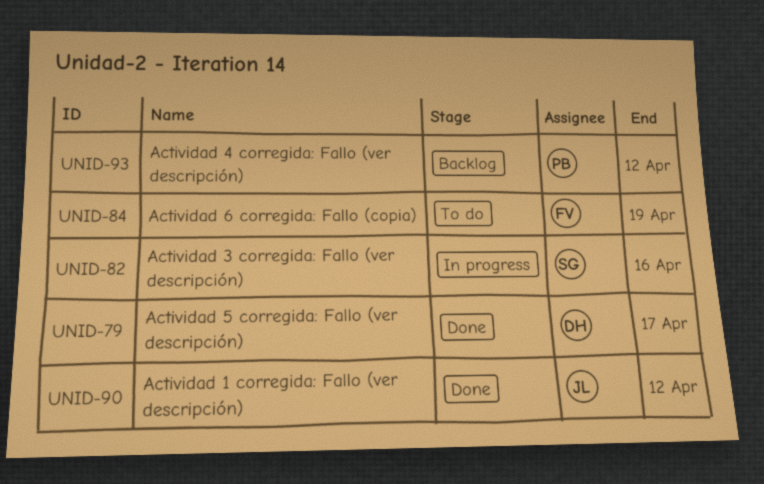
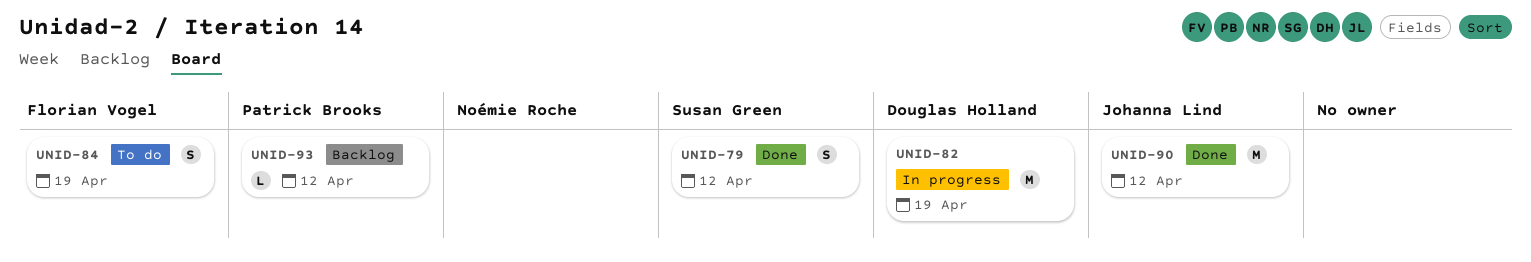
UNID-79, owner: Douglas Holland -> Susan Green
UNID-79, due: Apr 17 -> Apr 12
UNID-82, owner: Susan Green -> Douglas Holland
UNID-82, due: Apr 16 -> Apr 19

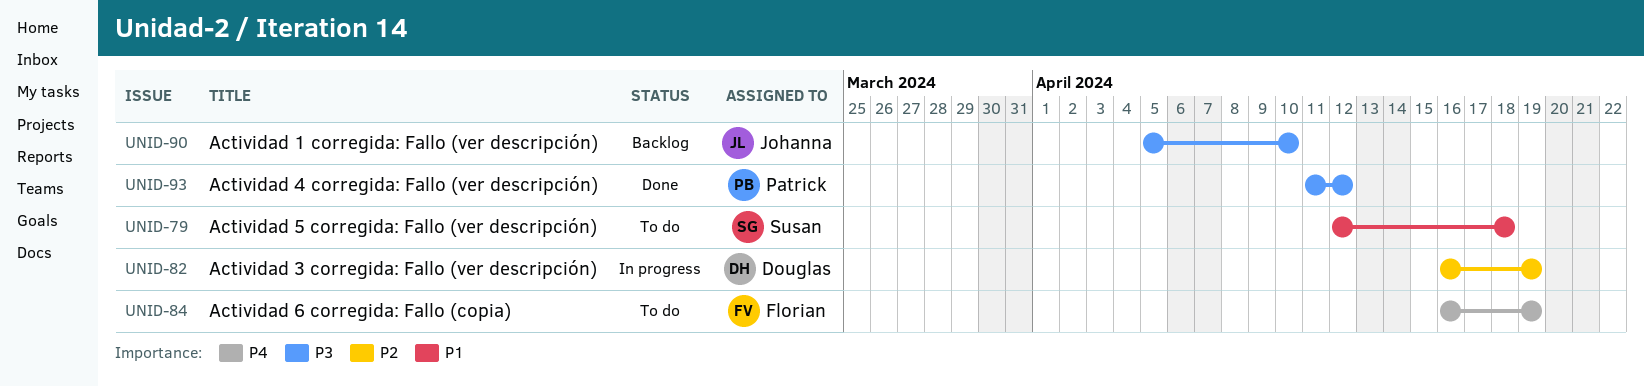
UNID-79, status: Done -> To do
UNID-79, due: Apr 12 -> Apr 18
UNID-90, status: Done -> Backlog
UNID-90, due: Apr 12 -> Apr 10
UNID-93, status: Backlog -> Done

